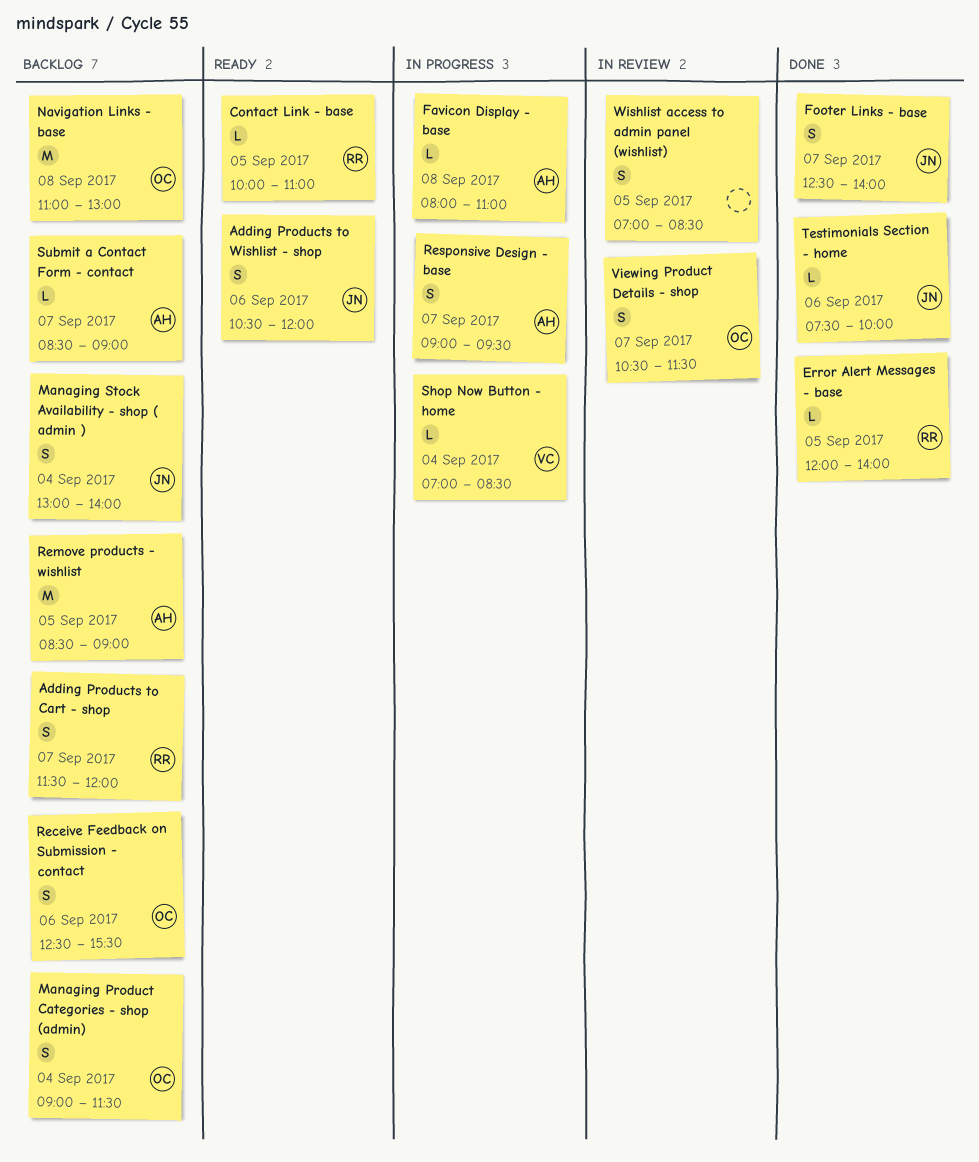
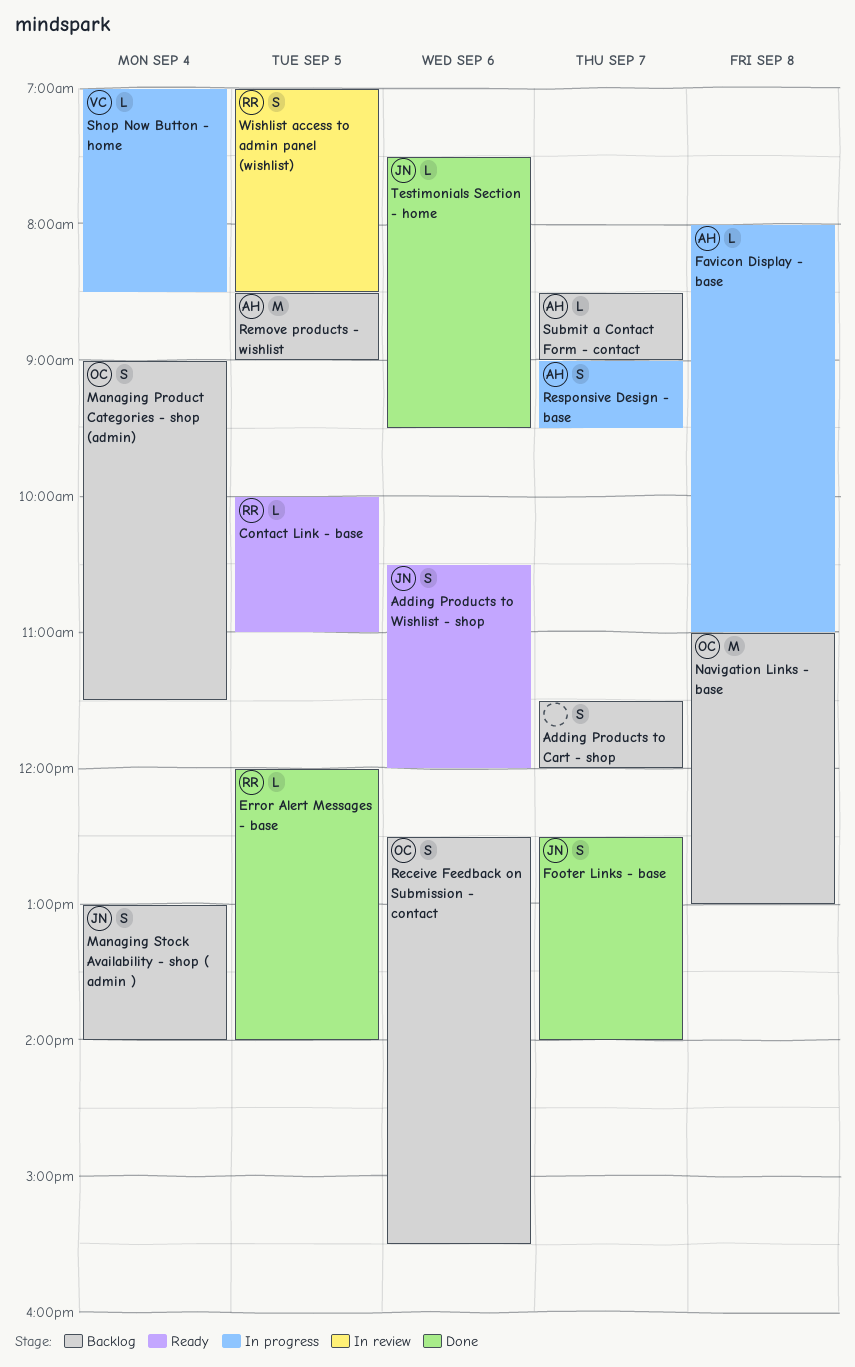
Adding Products to Cart - shop, owner: RR -> none
Testimonials Section - home, ends: 10:00 -> 09:30
Viewing Product Details - shop: present -> none
Wishlist access to admin panel (wishlist), owner: none -> RR

